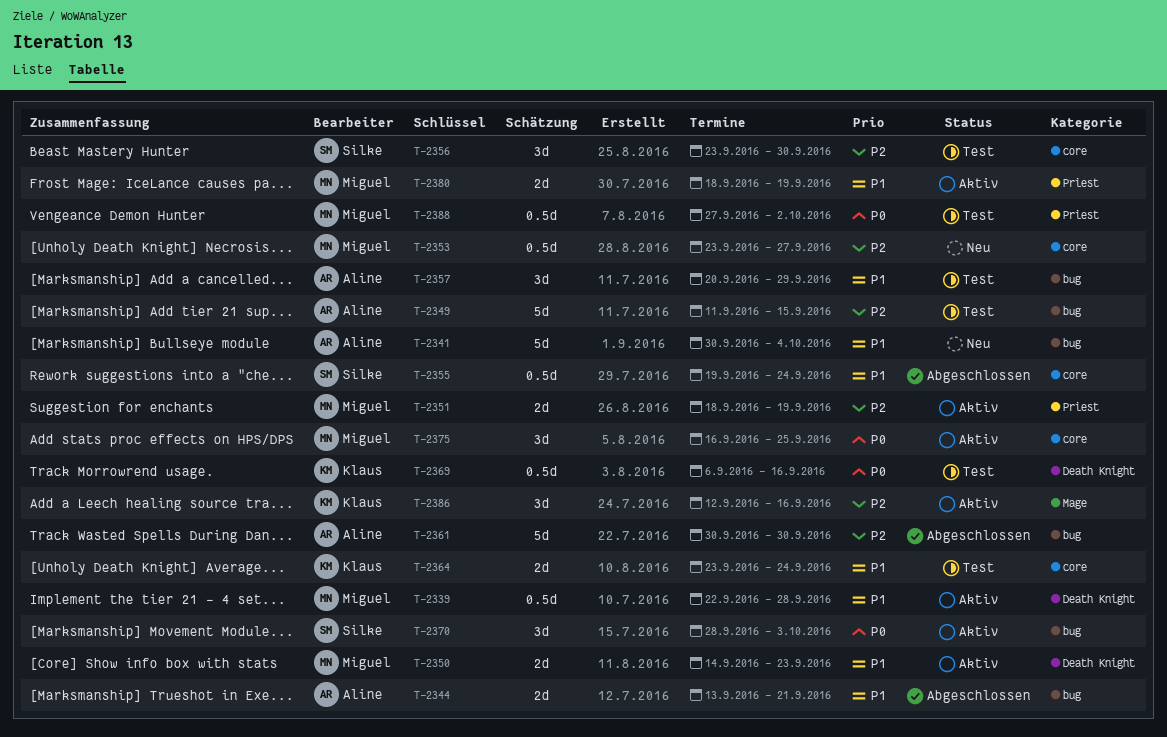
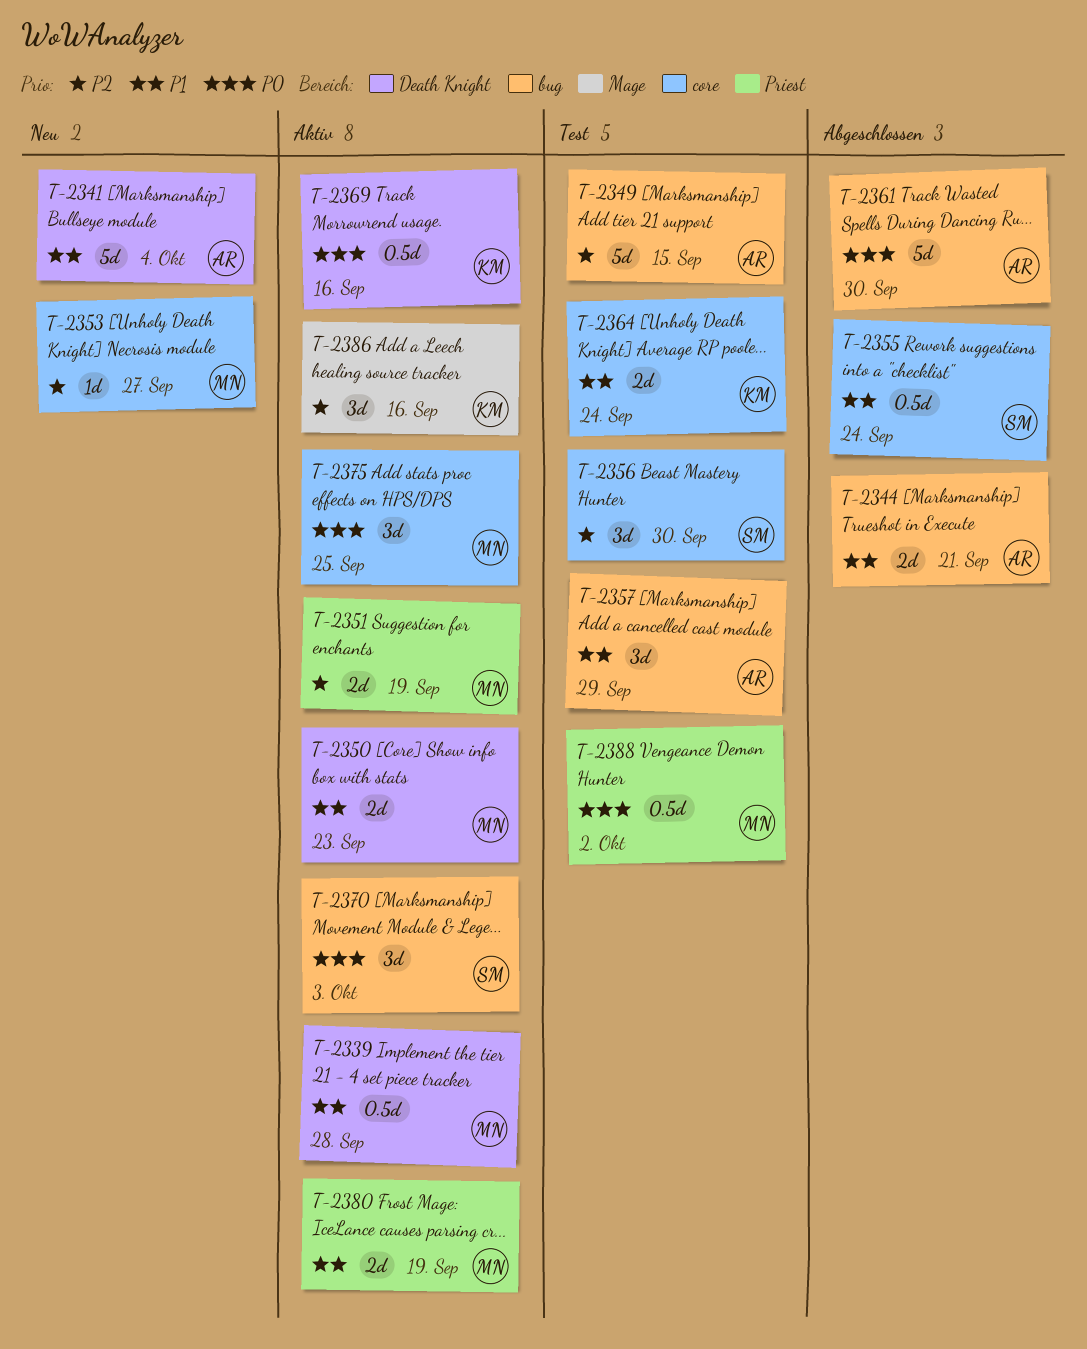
T-2341, label: bug -> Death Knight
T-2353, estimate: 0.5d -> 1d
T-2361, priority: P2 -> P0
T-2369, status: Test -> Aktiv

